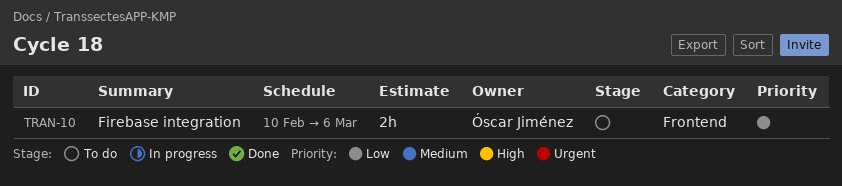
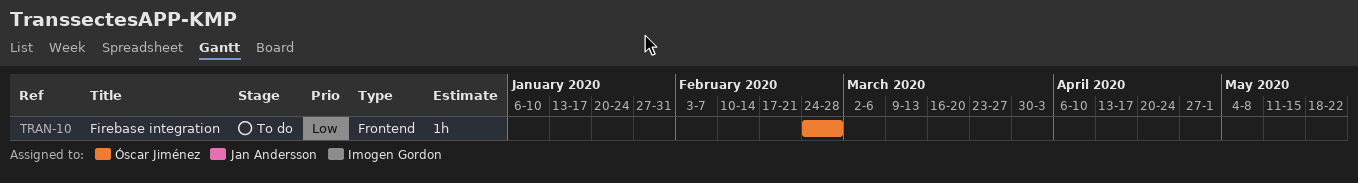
TRAN-10, estimate: 2h -> 1h
TRAN-10, start: Feb 10 -> Feb 24
TRAN-10, due: Mar 6 -> Feb 28

